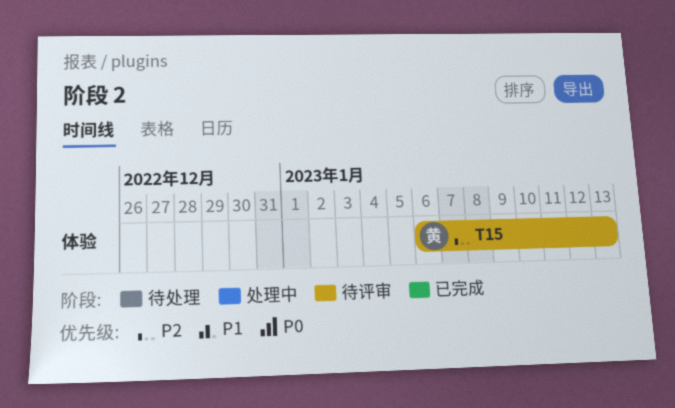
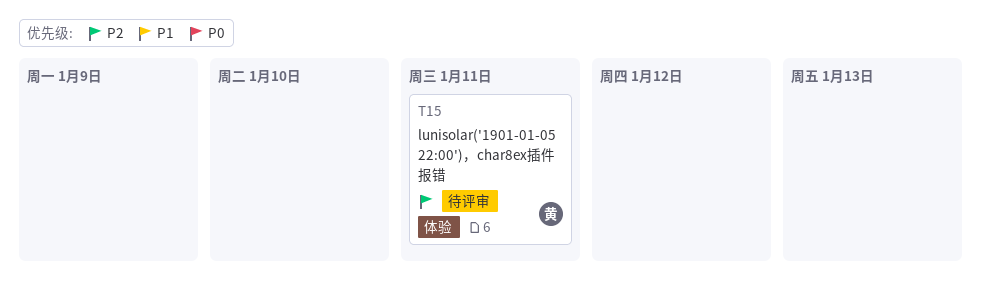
T15, due: Jan 13 -> Jan 11

